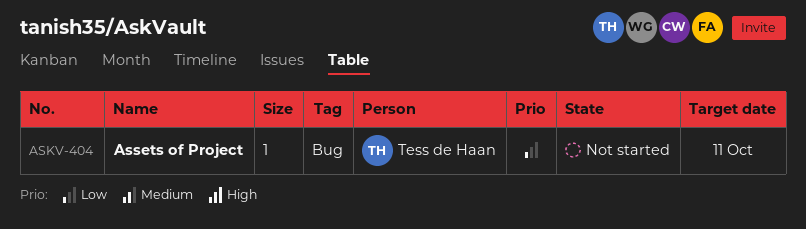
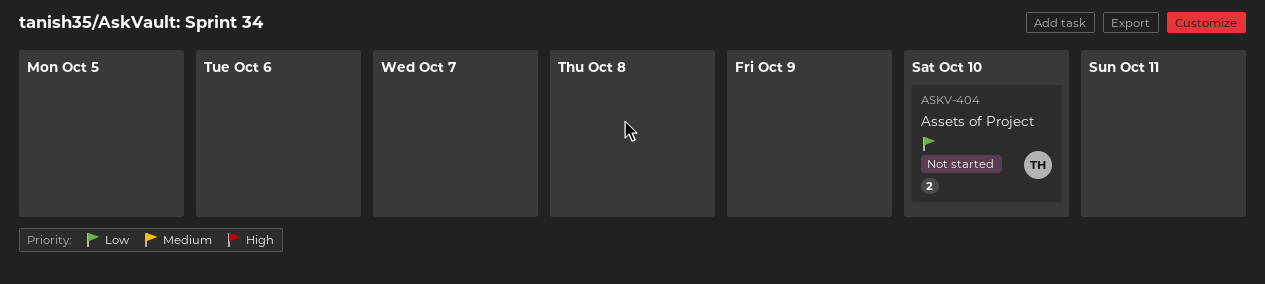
ASKV-404, estimate: 1 -> 2
ASKV-404, due: Oct 11 -> Oct 10

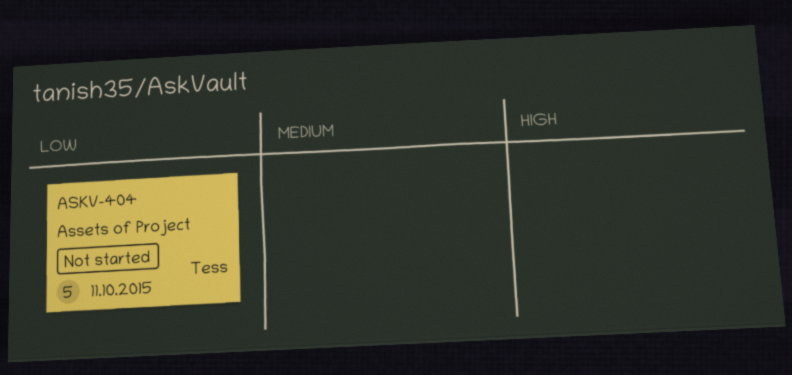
ASKV-404, estimate: 2 -> 5
ASKV-404, due: Oct 10 -> Oct 11

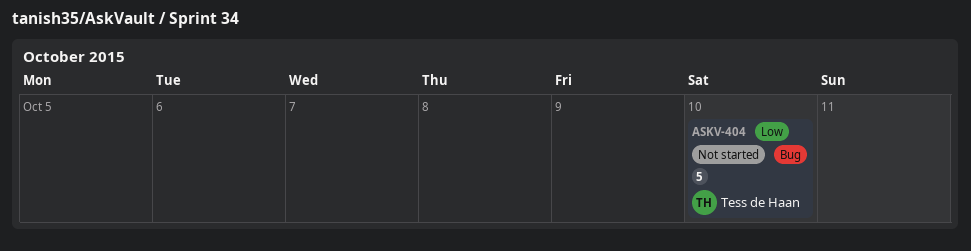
ASKV-404, due: Oct 11 -> Oct 10

